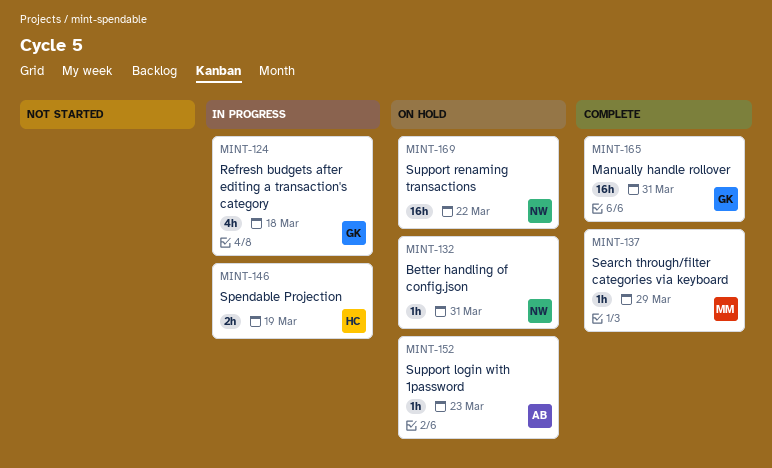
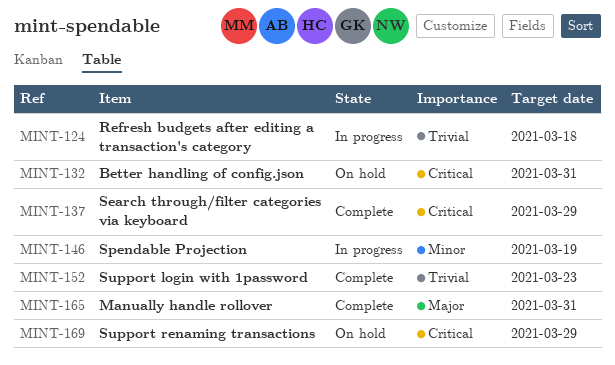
MINT-152, status: On hold -> Complete
MINT-169, due: Mar 22 -> Mar 29

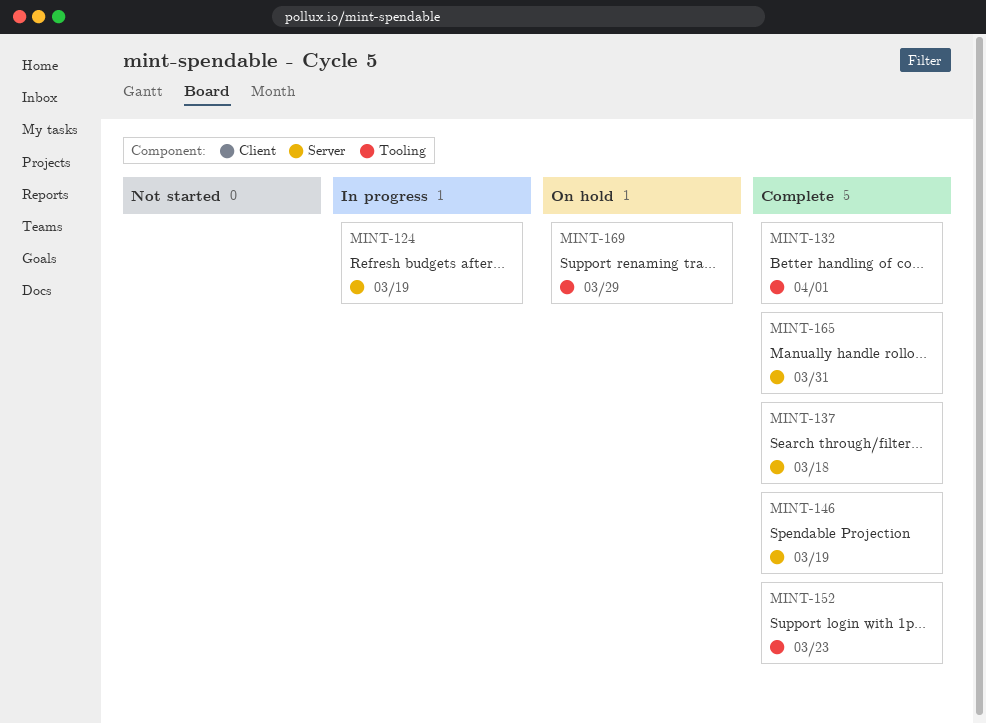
MINT-124, due: Mar 18 -> Mar 19
MINT-132, status: On hold -> Complete
MINT-132, due: Mar 31 -> Apr 1
MINT-137, due: Mar 29 -> Mar 18
MINT-146, status: In progress -> Complete

